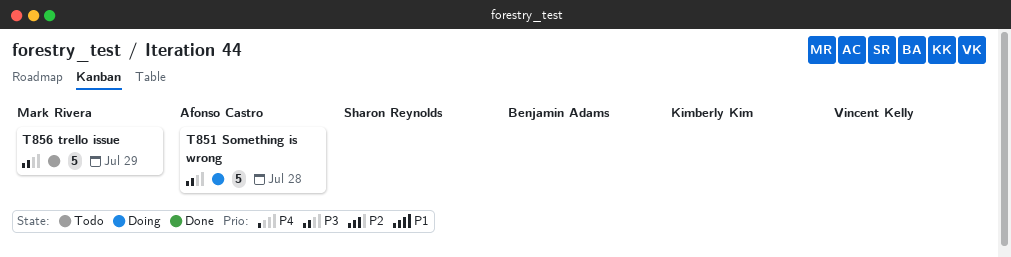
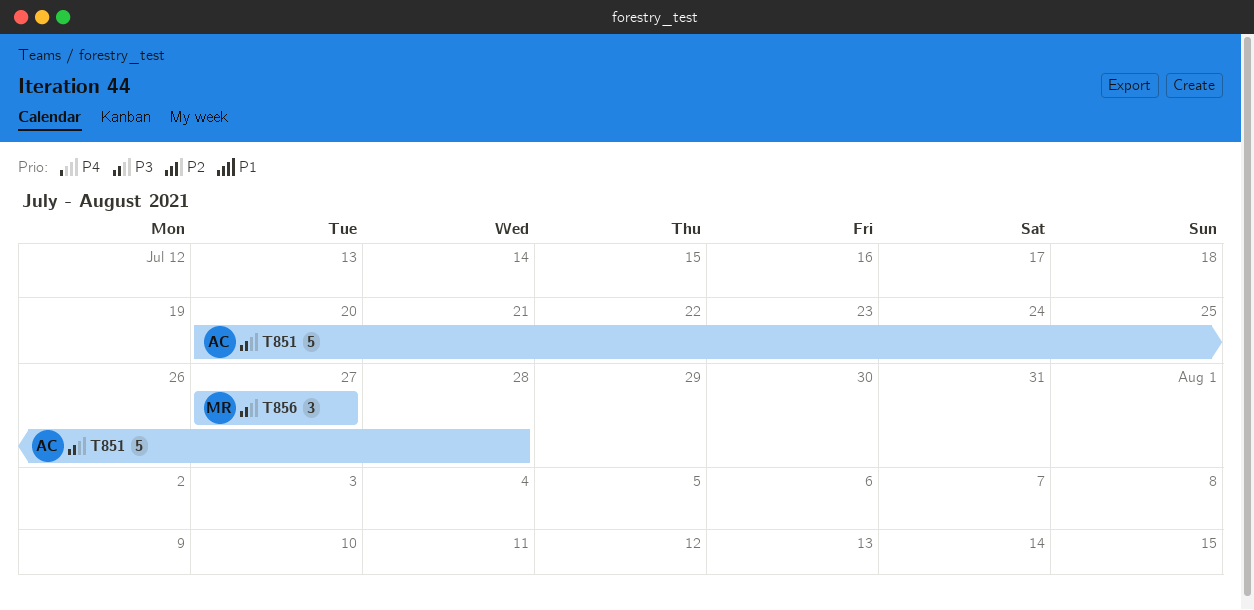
T856, estimate: 5 -> 3
T856, due: Jul 29 -> Jul 27

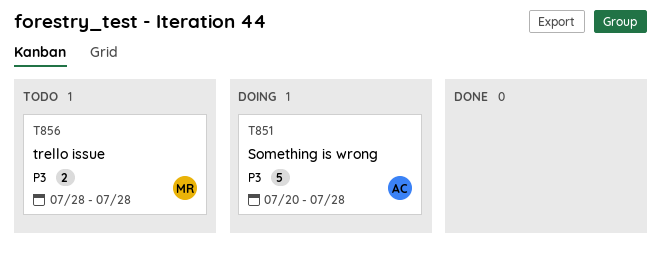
T856, estimate: 3 -> 2
T856, start: Jul 27 -> Jul 28
T856, due: Jul 27 -> Jul 28

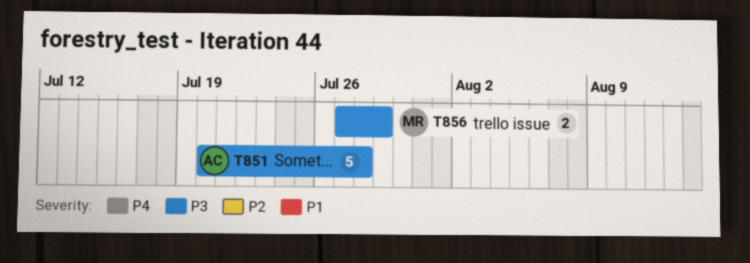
T856, start: Jul 28 -> Jul 27
T856, due: Jul 28 -> Jul 29

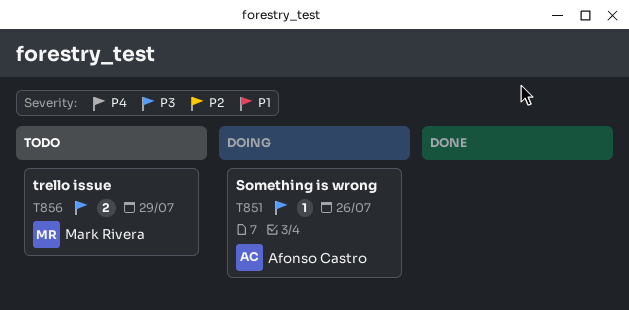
T851, estimate: 5 -> 1
T851, due: Jul 28 -> Jul 26

